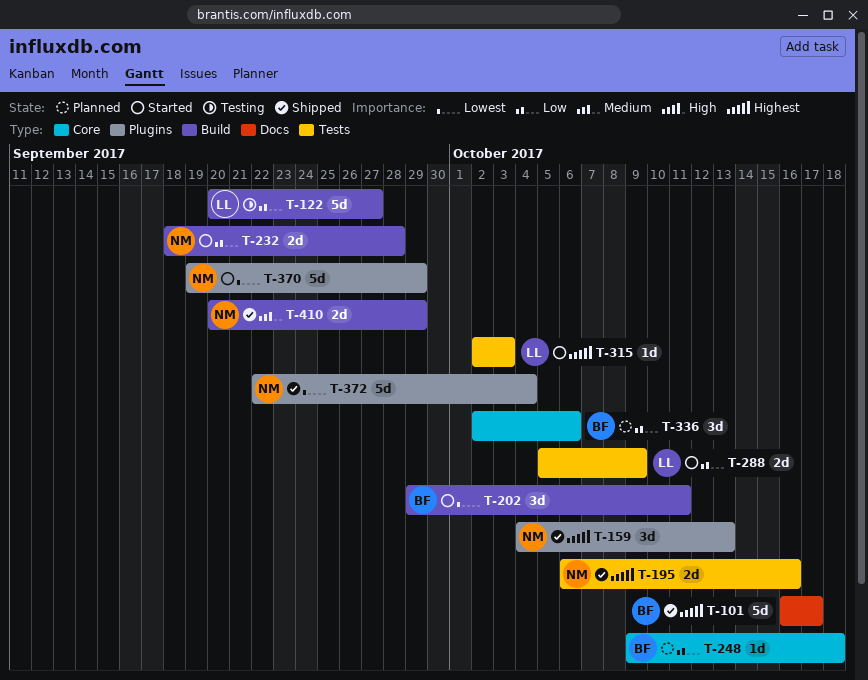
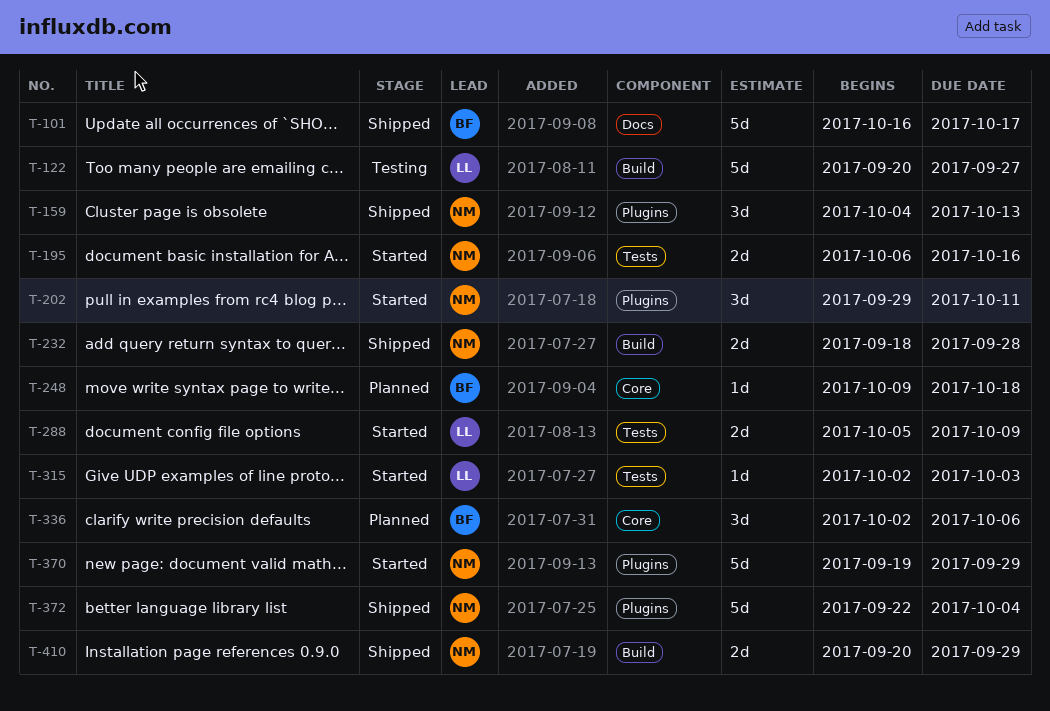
T-195, status: Shipped -> Started
T-202, owner: BF -> NM
T-202, label: Build -> Plugins
T-232, status: Started -> Shipped

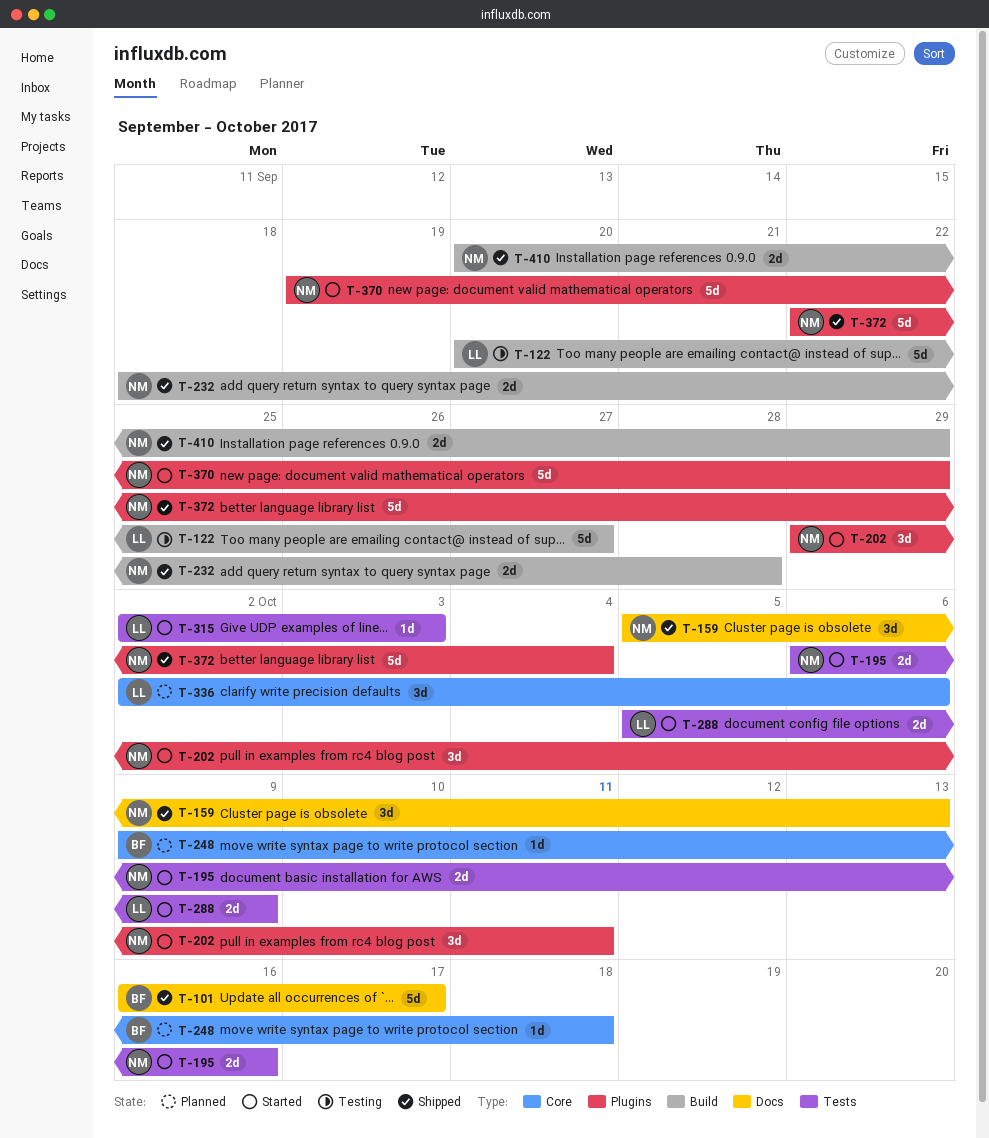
T-159, label: Plugins -> Docs
T-159, start: Oct 4 -> Oct 5
T-336, owner: BF -> LL

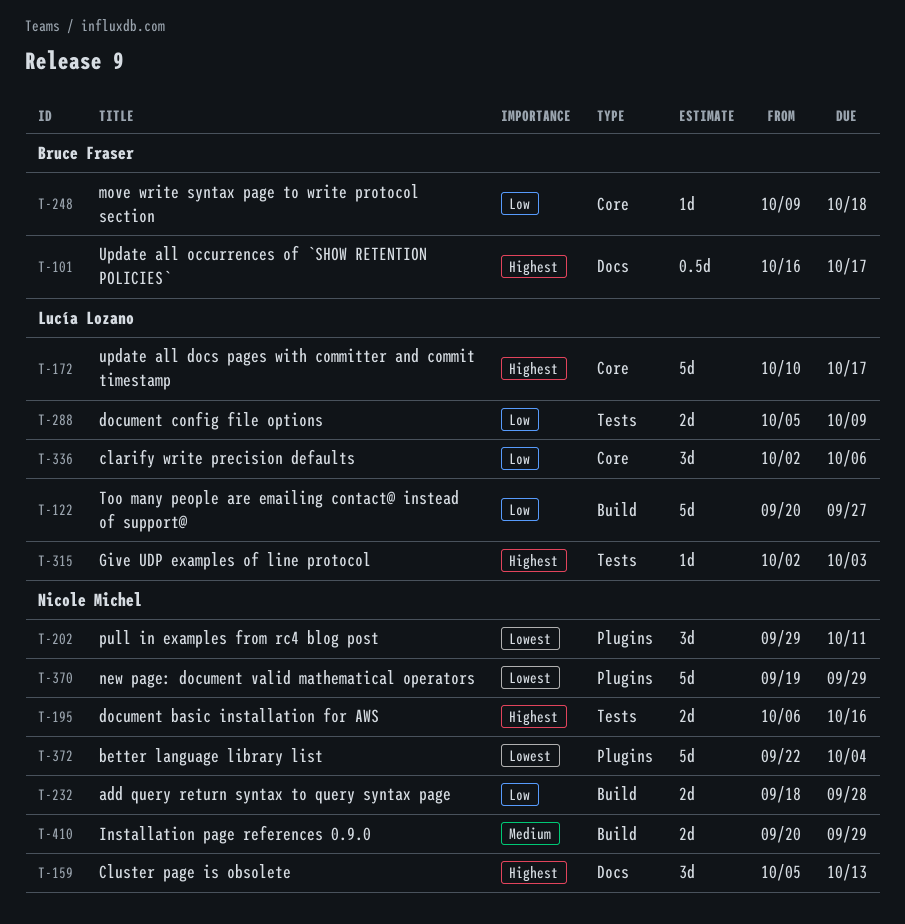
T-101, estimate: 5d -> 0.5d
T-172: none -> present

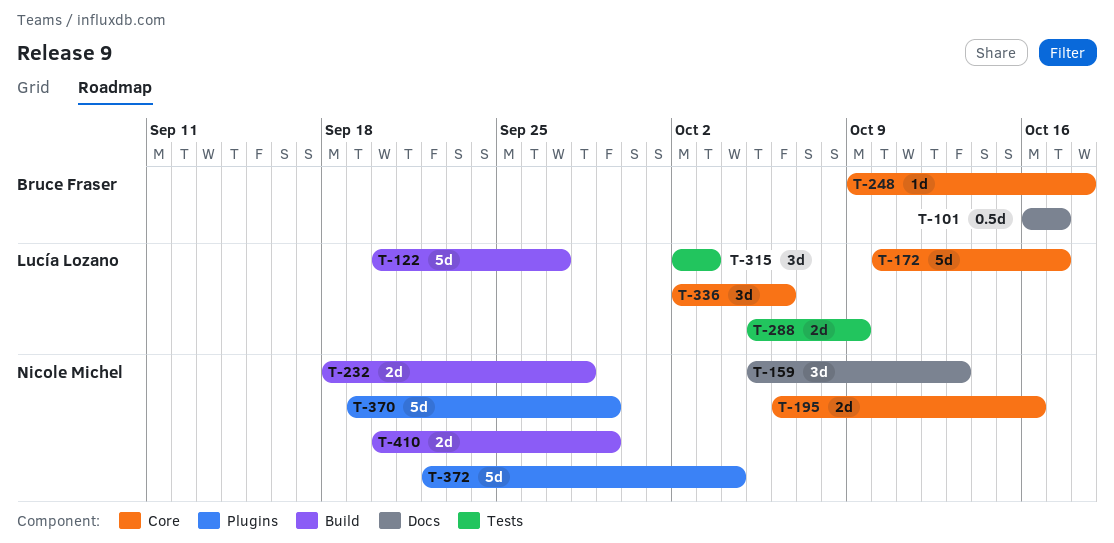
T-195, label: Tests -> Core
T-202: present -> none
T-315, estimate: 1d -> 3d

